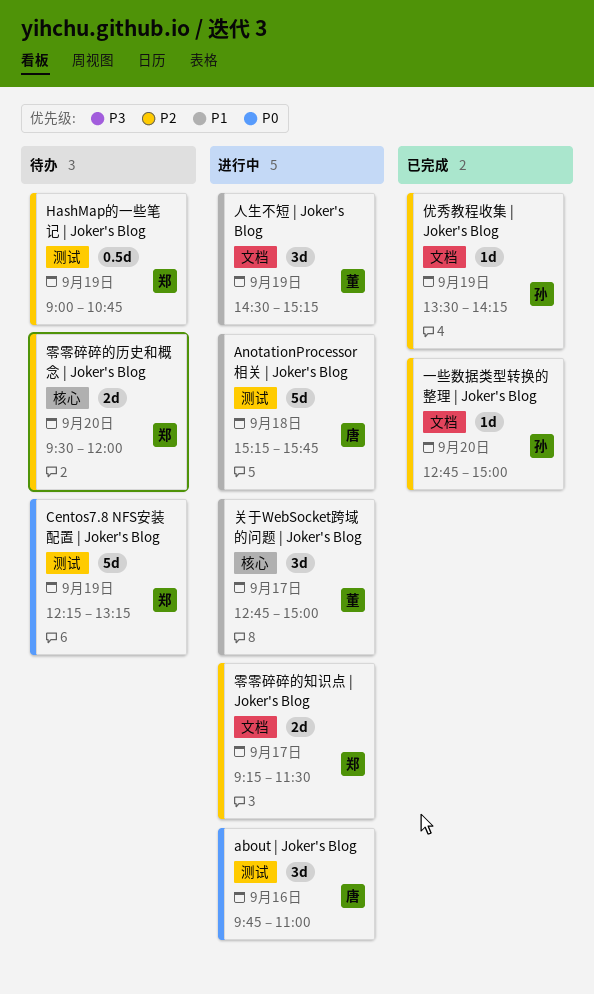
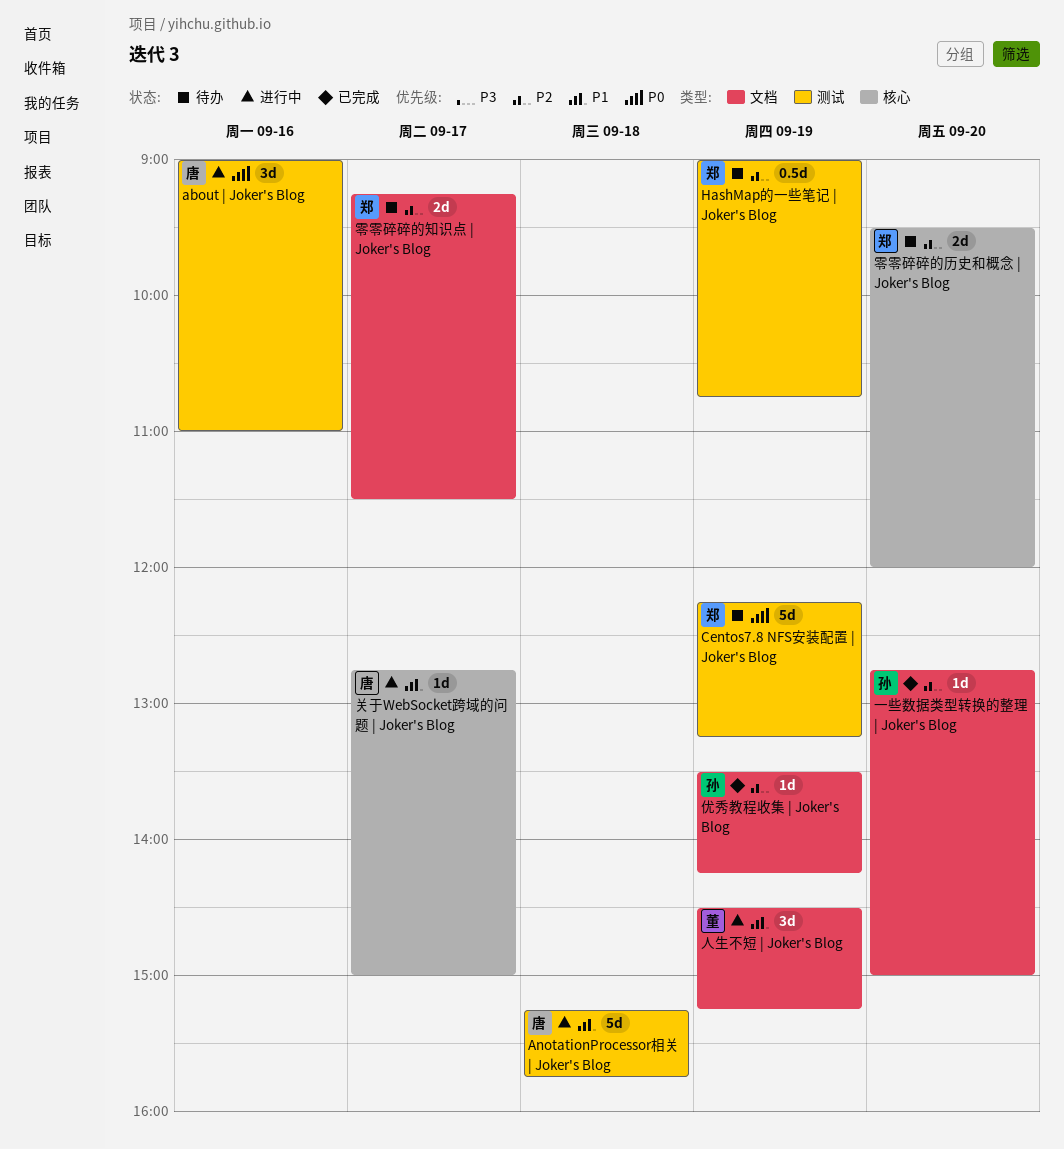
about | Joker's Blog, begins: 09:45 -> 09:00
关于WebSocket跨域的问题 | Joker's Blog, owner: 董 -> 唐
关于WebSocket跨域的问题 | Joker's Blog, estimate: 3d -> 1d
零零碎碎的知识点 | Joker's Blog, status: 进行中 -> 待办

